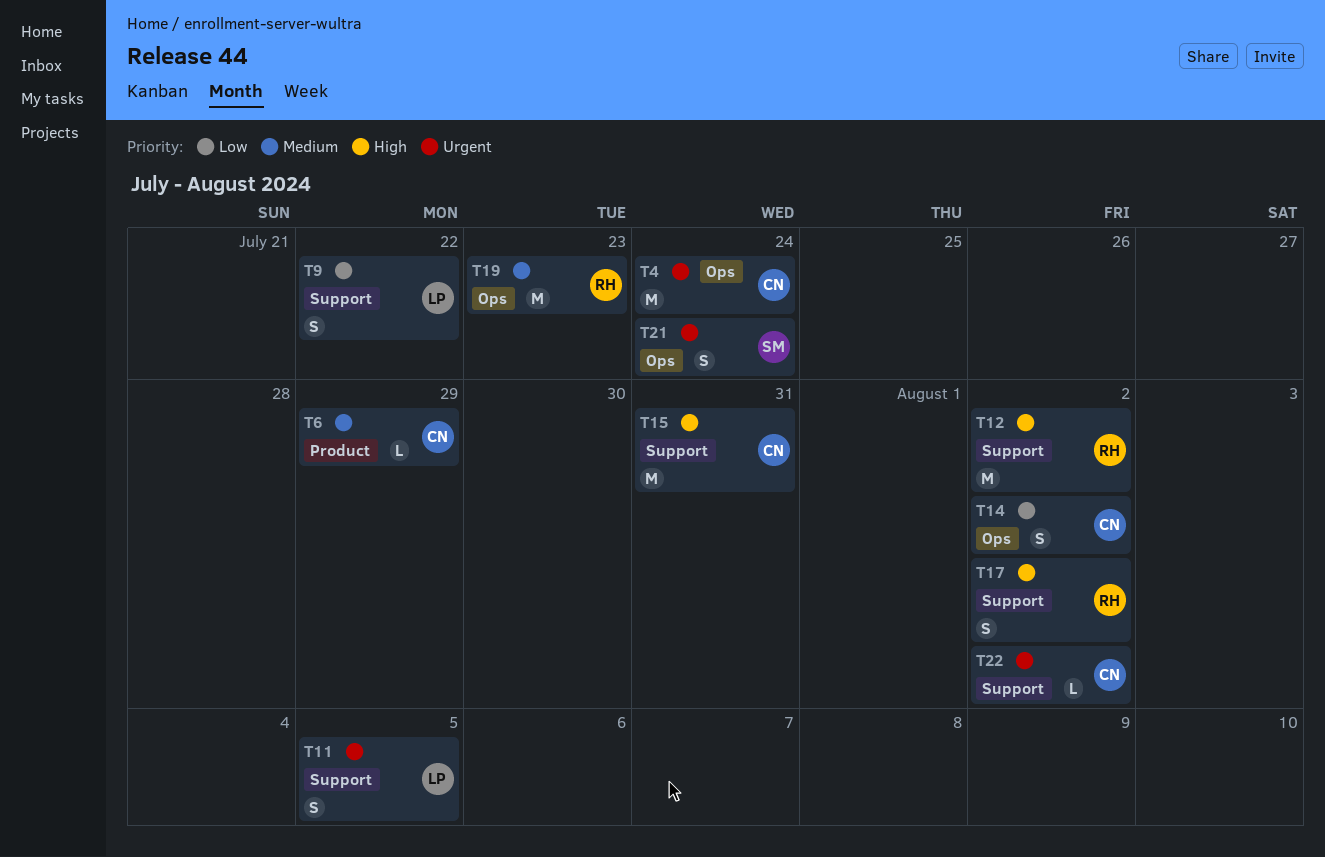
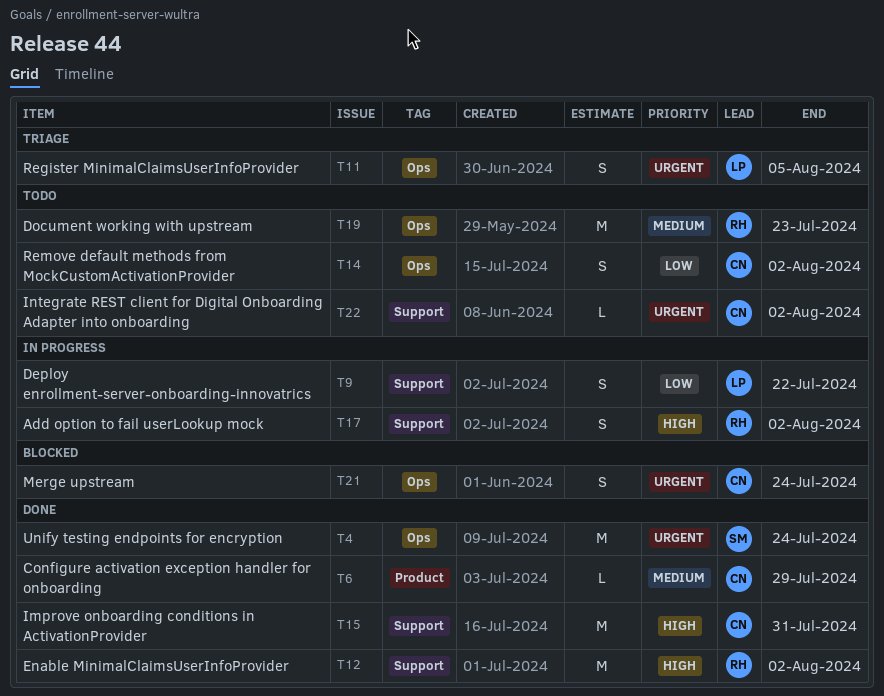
T4, owner: CN -> SM
T11, label: Support -> Ops
T21, owner: SM -> CN

